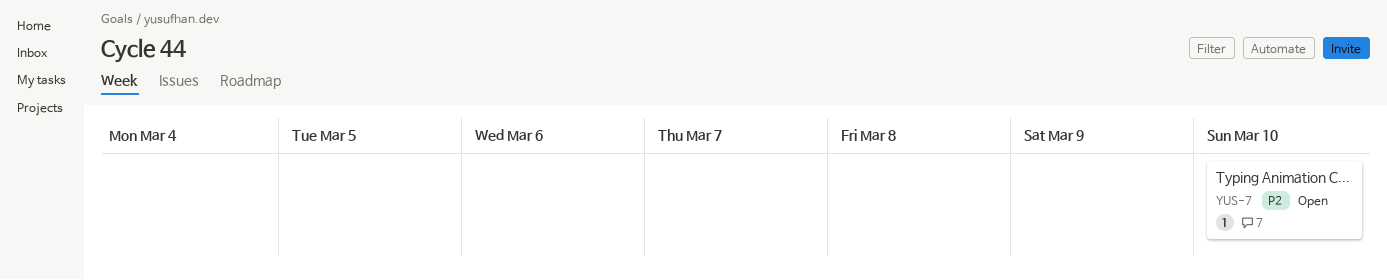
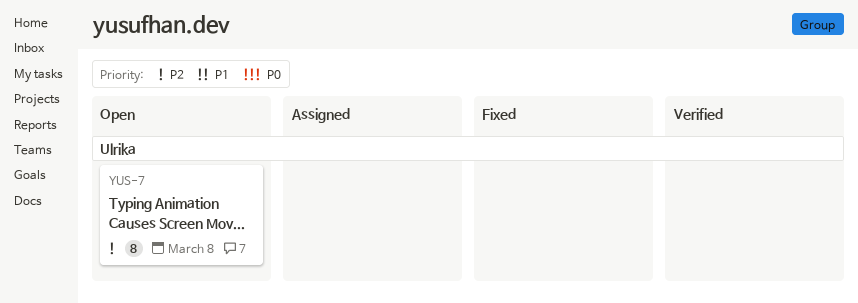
YUS-7, estimate: 1 -> 8
YUS-7, due: Mar 10 -> Mar 8

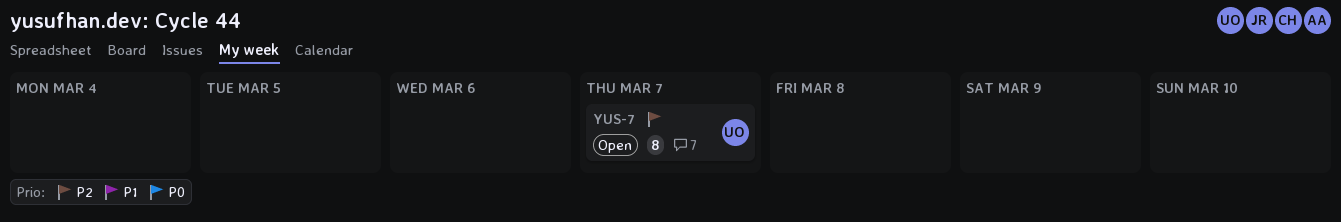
YUS-7, due: Mar 8 -> Mar 7

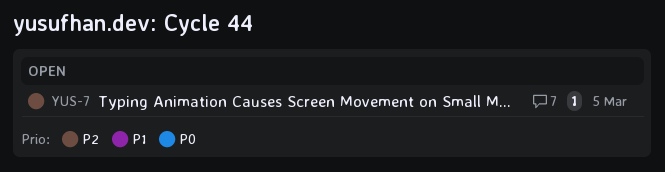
YUS-7, estimate: 8 -> 1
YUS-7, due: Mar 7 -> Mar 5

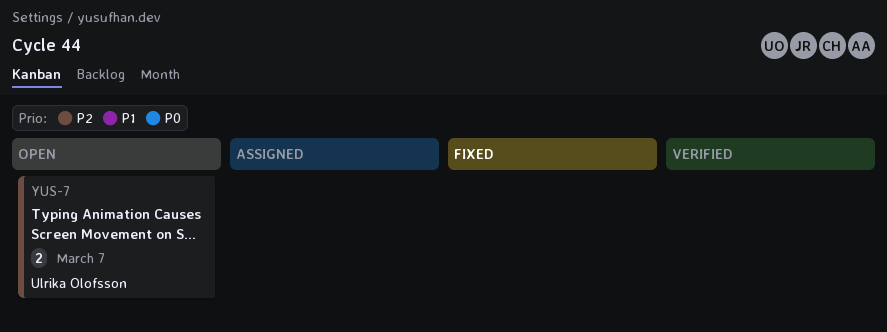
YUS-7, estimate: 1 -> 2
YUS-7, due: Mar 5 -> Mar 7

